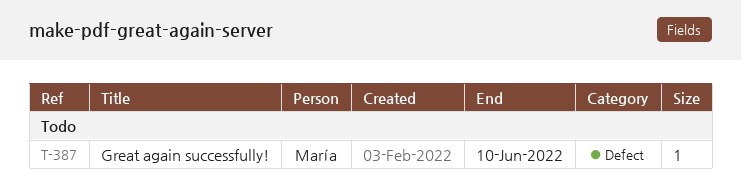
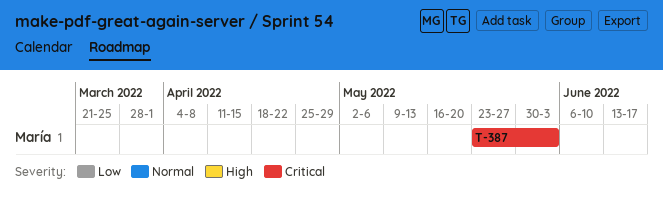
T-387, due: Jun 10 -> Jun 3

